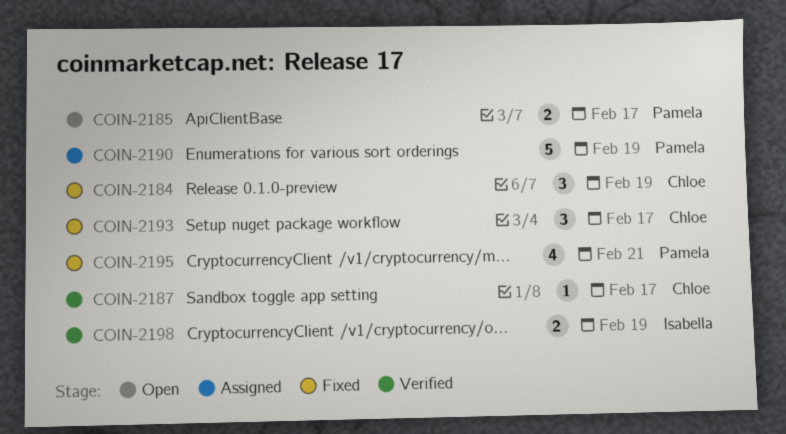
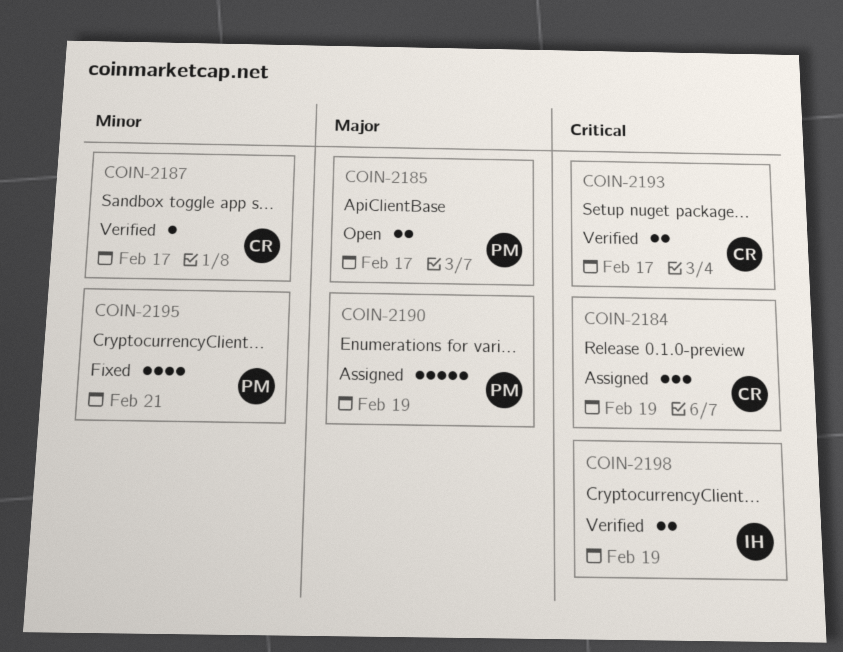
COIN-2184, status: Fixed -> Assigned
COIN-2193, status: Fixed -> Verified
COIN-2193, estimate: 3 -> 2

